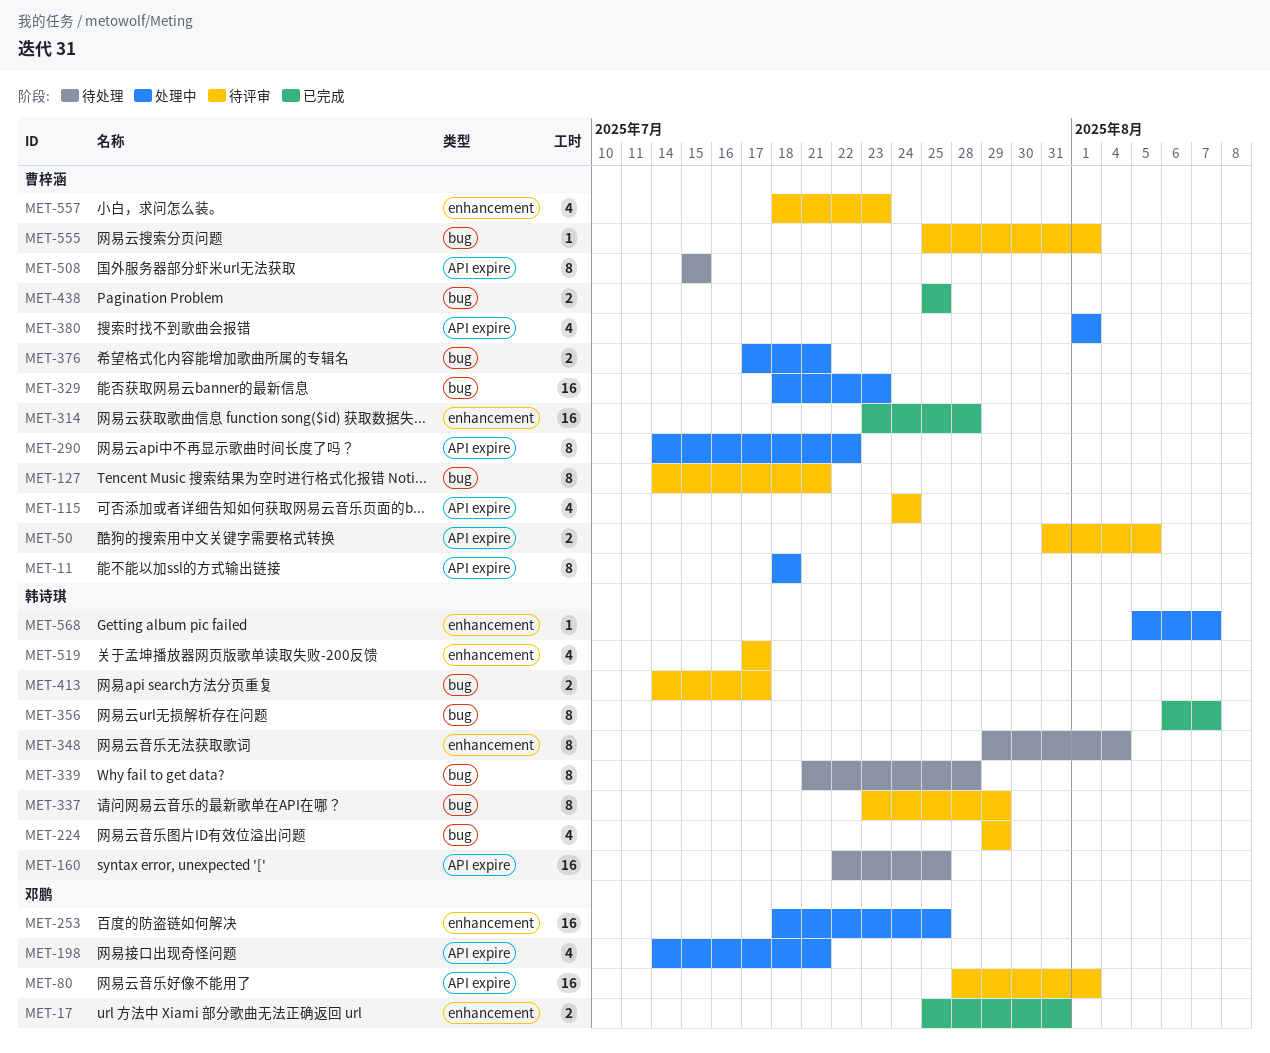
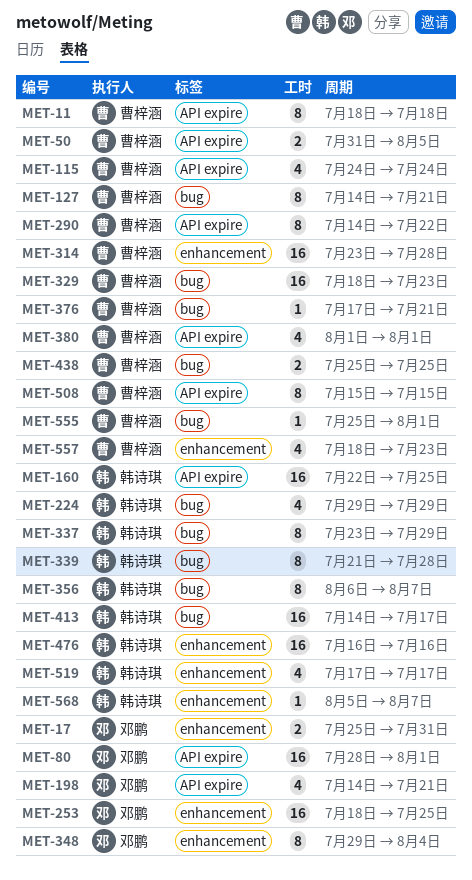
MET-348, owner: 韩诗琪 -> 邓鹏
MET-376, estimate: 2 -> 1
MET-413, estimate: 2 -> 16
MET-476: none -> present

